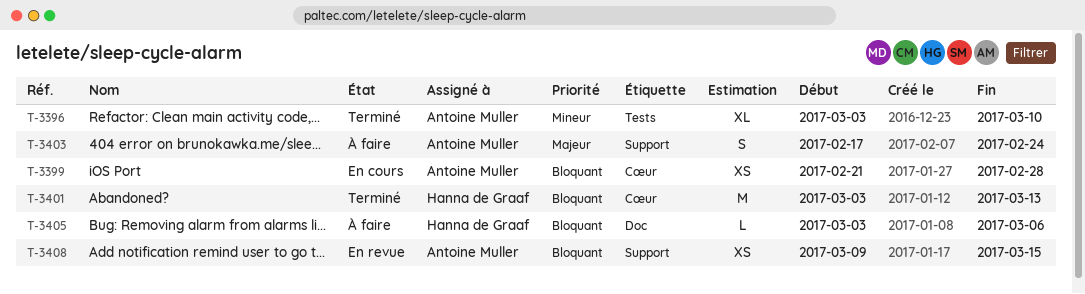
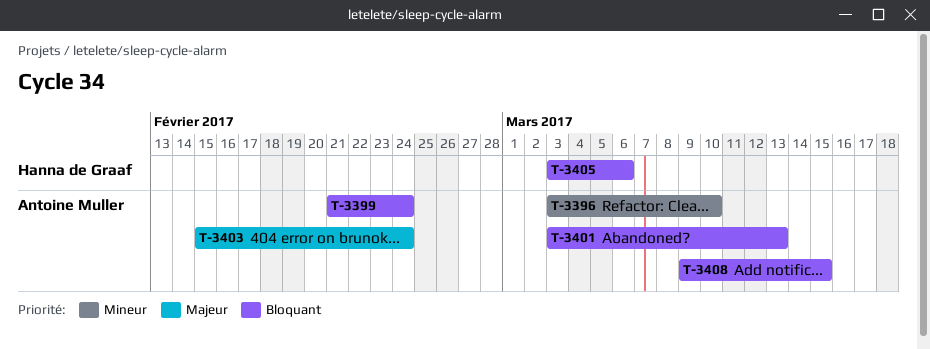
T-3399, due: Feb 28 -> Feb 24
T-3401, owner: Hanna de Graaf -> Antoine Muller
T-3403, start: Feb 17 -> Feb 15

